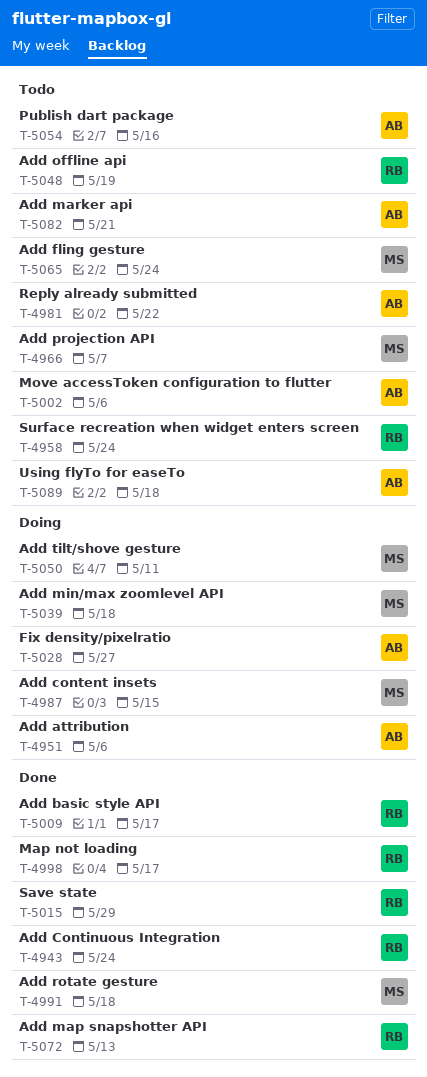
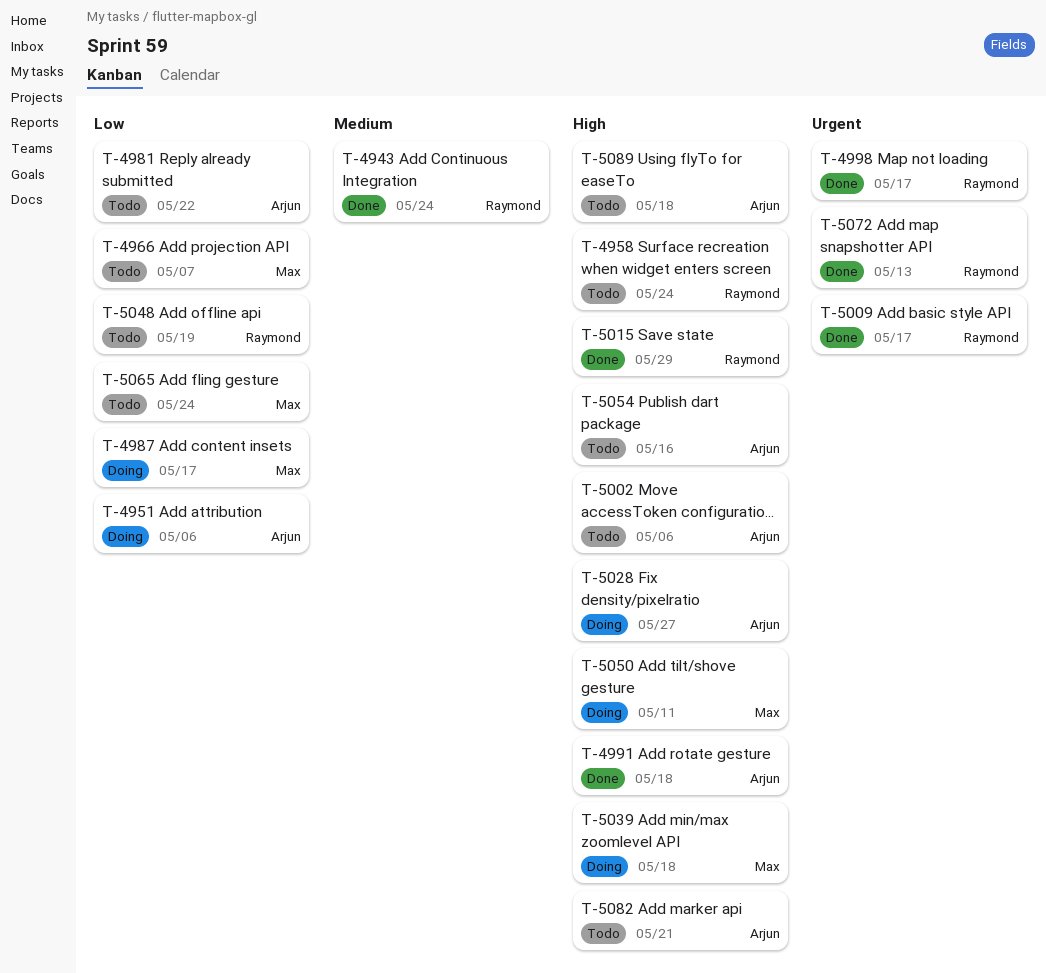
T-4987, due: May 15 -> May 17
T-4991, owner: Max -> Arjun

